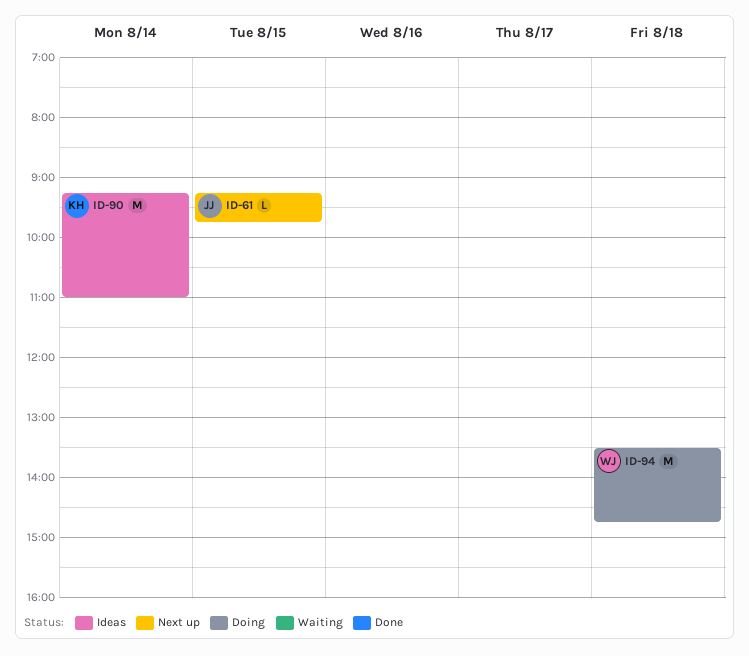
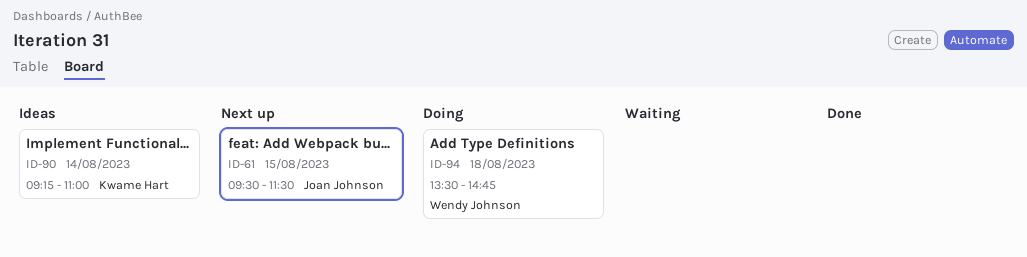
ID-61, begins: 09:15 -> 09:30
ID-61, ends: 09:45 -> 11:30

